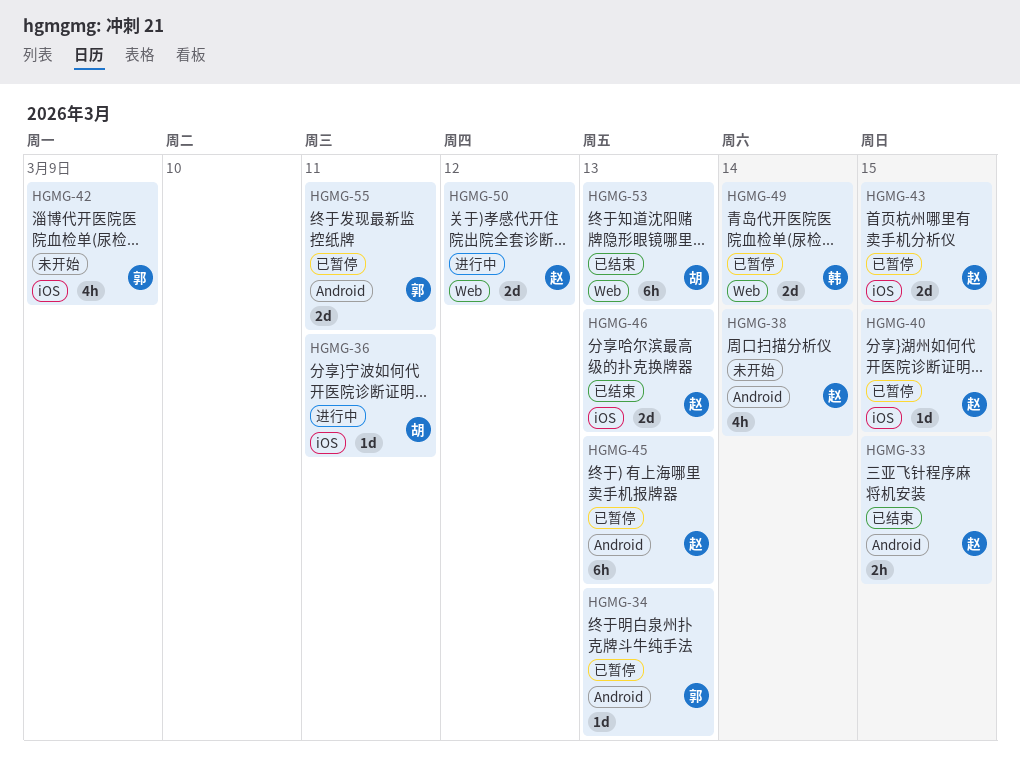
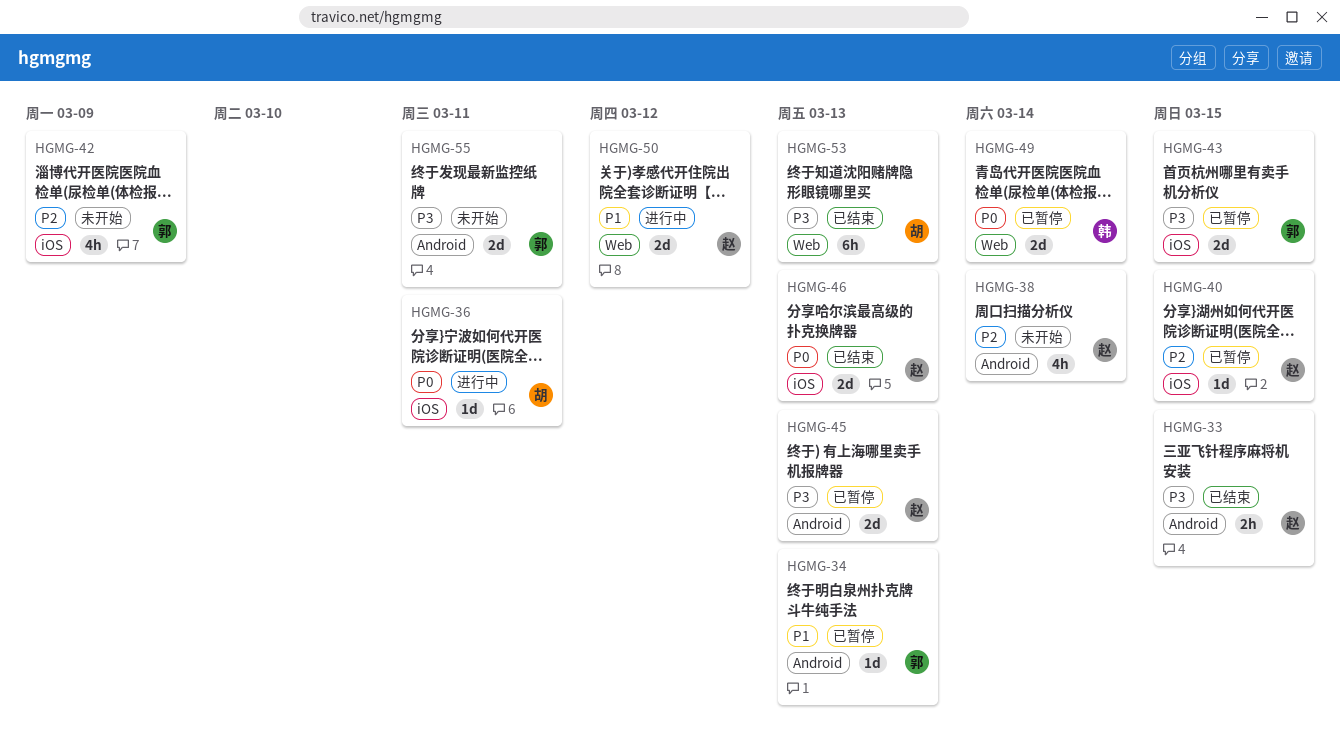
HGMG-43, owner: 赵 -> 郭
HGMG-45, estimate: 6h -> 2d
HGMG-55, status: 已暂停 -> 未开始

